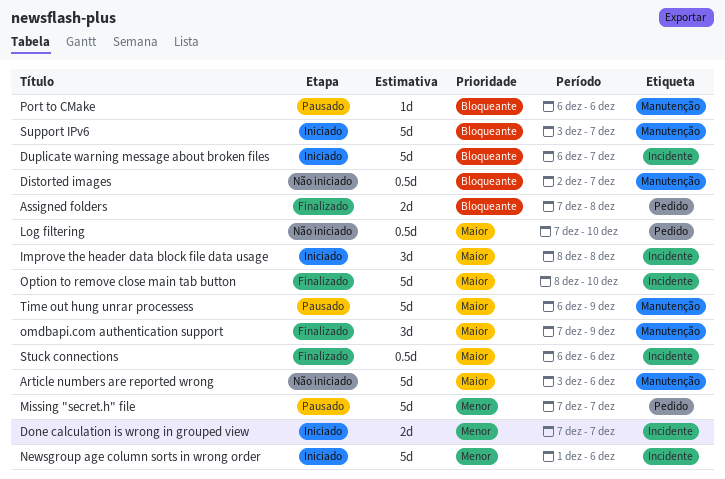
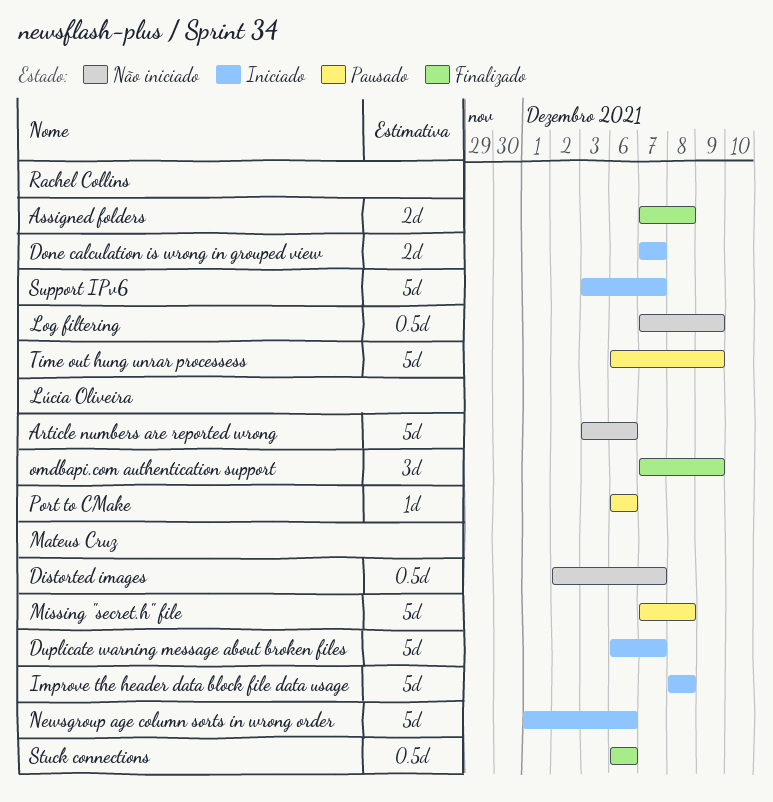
Improve the header data block file data usage, estimate: 3d -> 5d
Log filtering, due: Dec 10 -> Dec 9
Missing "secret.h" file, due: Dec 7 -> Dec 8
Option to remove close main tab button: present -> none

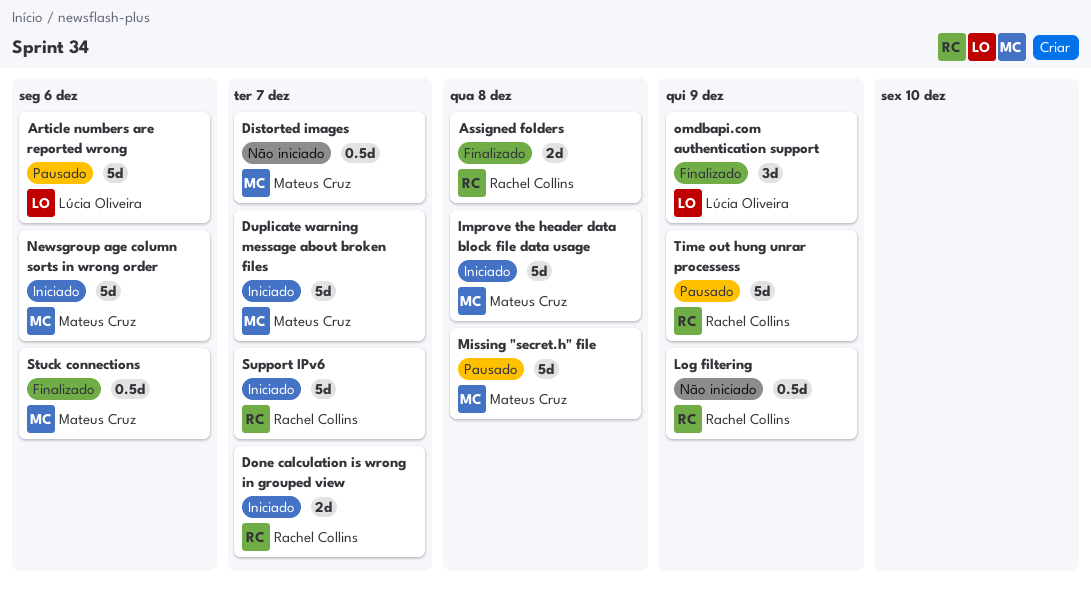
Article numbers are reported wrong, status: Não iniciado -> Pausado
Port to CMake: present -> none

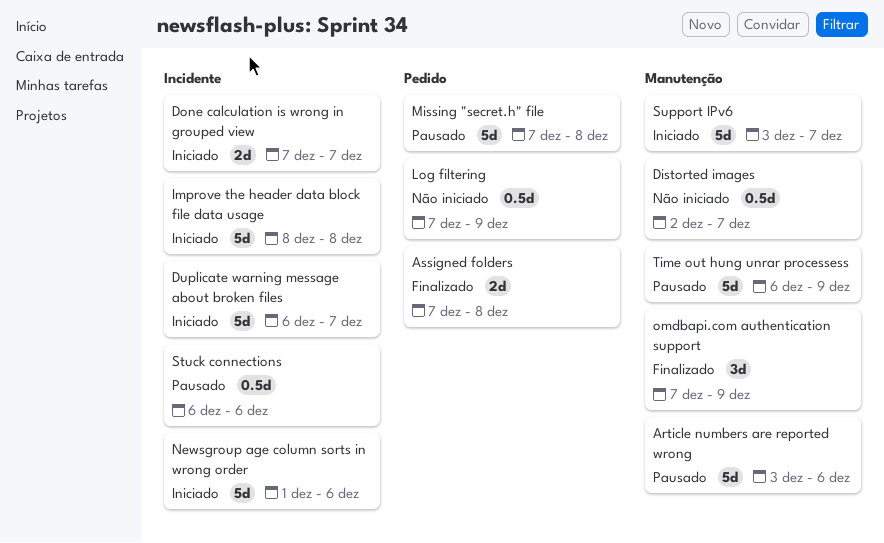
Stuck connections, status: Finalizado -> Pausado

